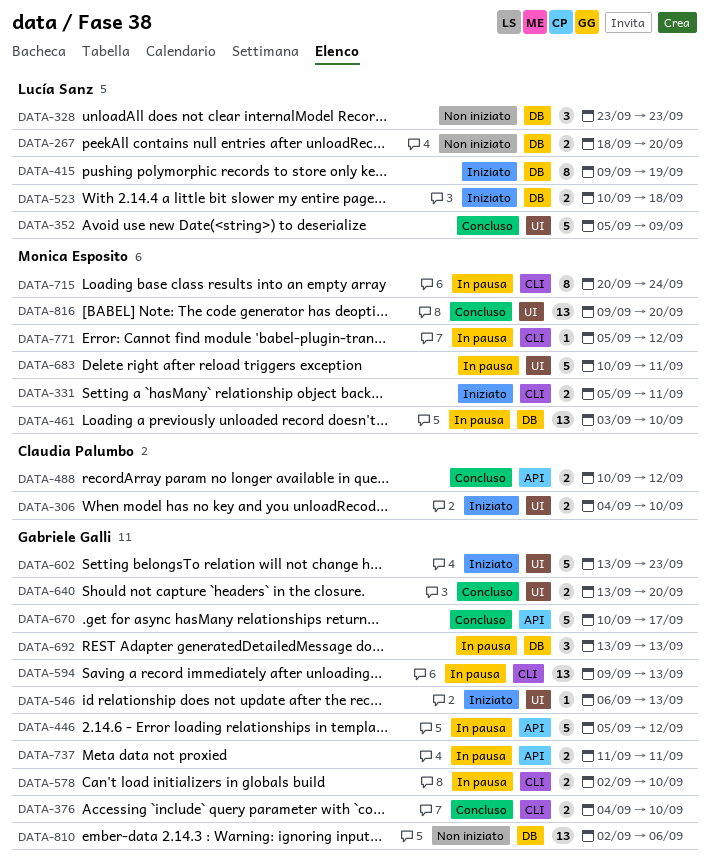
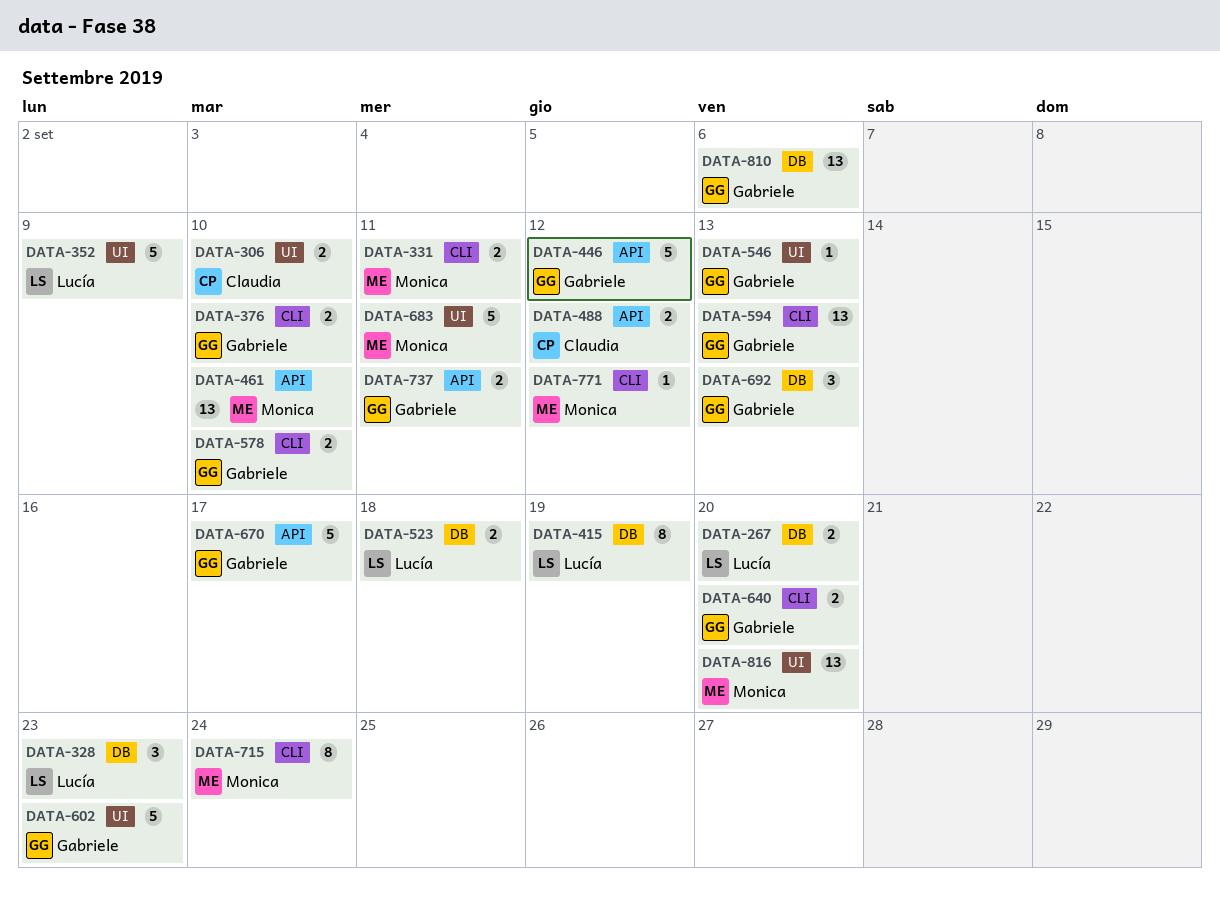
DATA-461, label: DB -> API
DATA-640, label: UI -> CLI

